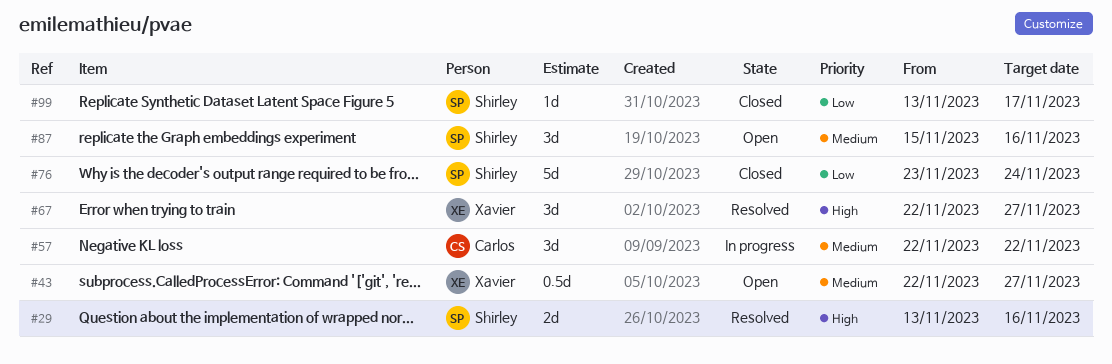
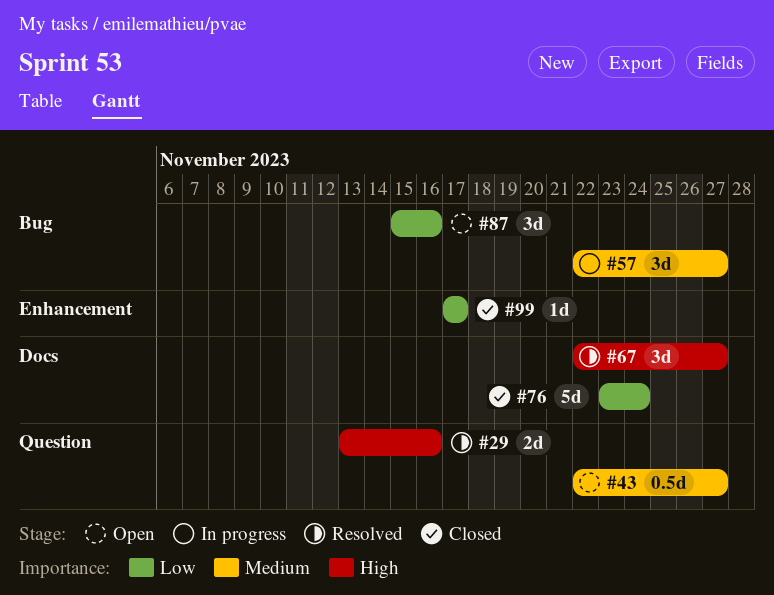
#57, due: Nov 22 -> Nov 27
#87, priority: Medium -> Low
#99, start: Nov 13 -> Nov 17

